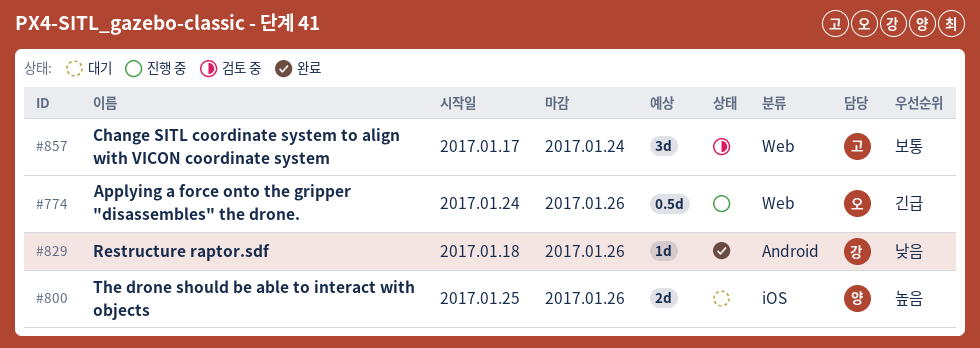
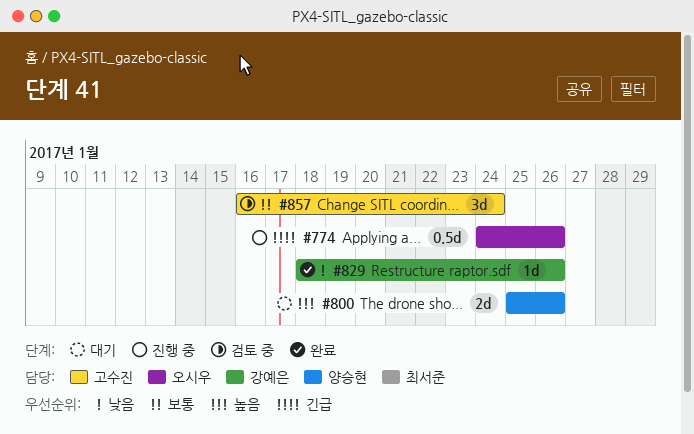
#857, start: Jan 17 -> Jan 16

